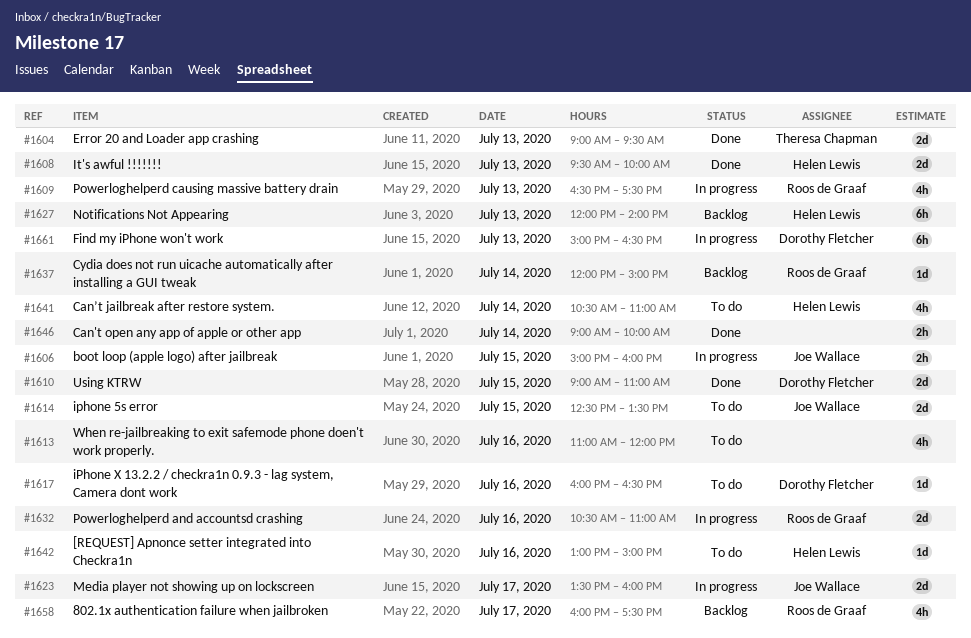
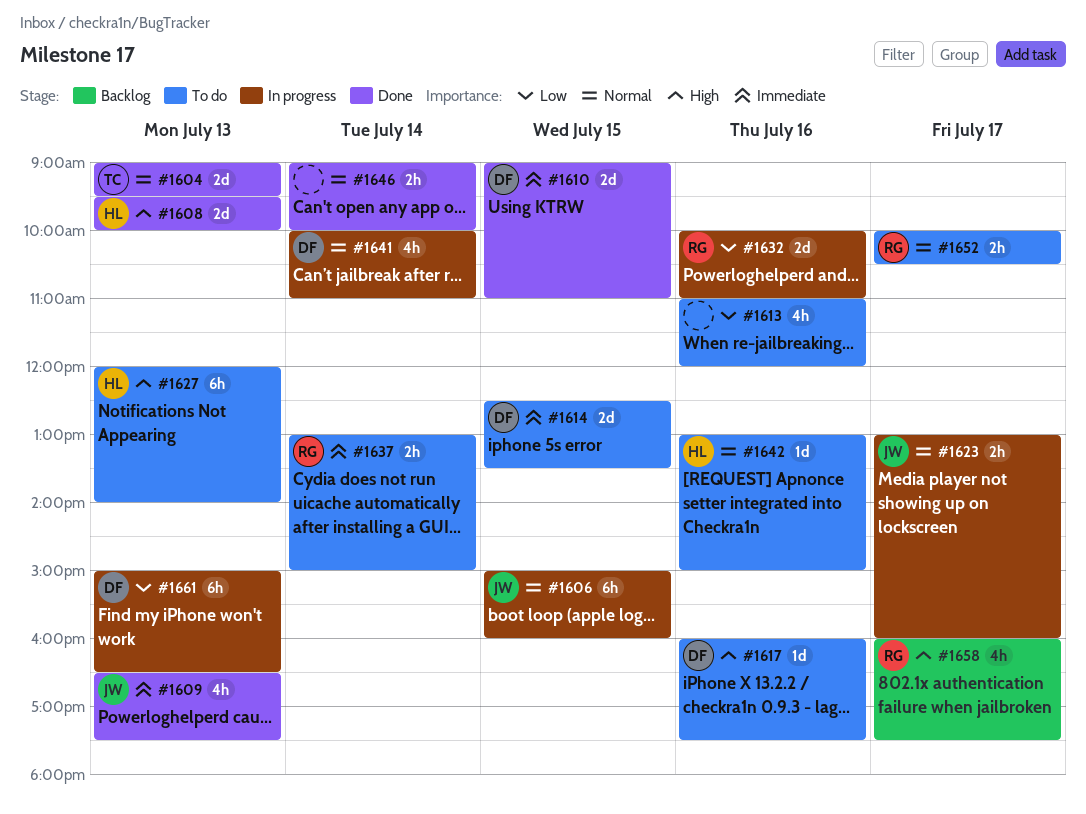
#1606, estimate: 2h -> 6h
#1609, status: In progress -> Done
#1609, owner: Roos de Graaf -> Joe Wallace
#1614, owner: Joe Wallace -> Dorothy Fletcher
#1617, ends: 16:30 -> 17:30
#1623, estimate: 2d -> 2h
#1623, begins: 13:30 -> 13:00
#1627, status: Backlog -> To do
#1632, begins: 10:30 -> 10:00
#1637, status: Backlog -> To do
#1637, estimate: 1d -> 2h
#1637, begins: 12:00 -> 13:00
#1641, status: To do -> In progress
#1641, owner: Helen Lewis -> Dorothy Fletcher
#1641, begins: 10:30 -> 10:00
#1652: none -> present

